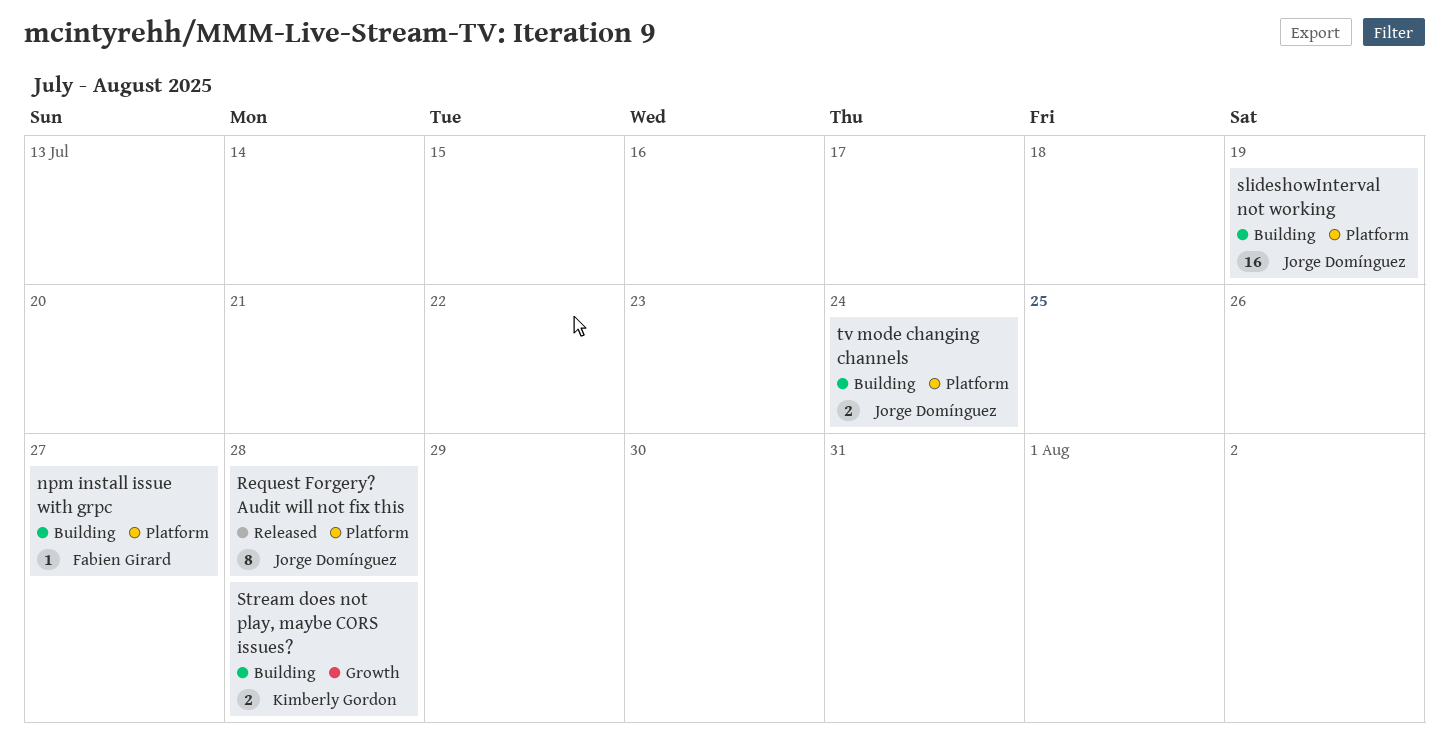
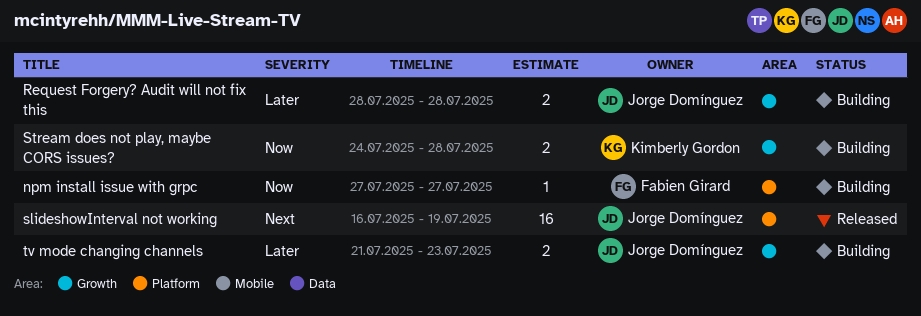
Request Forgery? Audit will not fix this, status: Released -> Building
Request Forgery? Audit will not fix this, label: Platform -> Growth
Request Forgery? Audit will not fix this, estimate: 8 -> 2
slideshowInterval not working, status: Building -> Released
tv mode changing channels, label: Platform -> Growth
tv mode changing channels, due: Jul 24 -> Jul 23

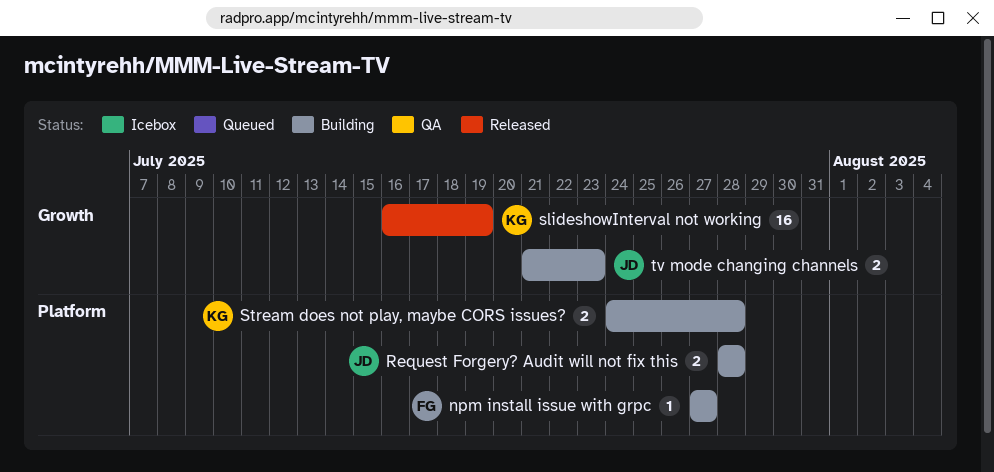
Request Forgery? Audit will not fix this, label: Growth -> Platform
slideshowInterval not working, owner: Jorge Domínguez -> Kimberly Gordon
slideshowInterval not working, label: Platform -> Growth
Stream does not play, maybe CORS issues?, label: Growth -> Platform

